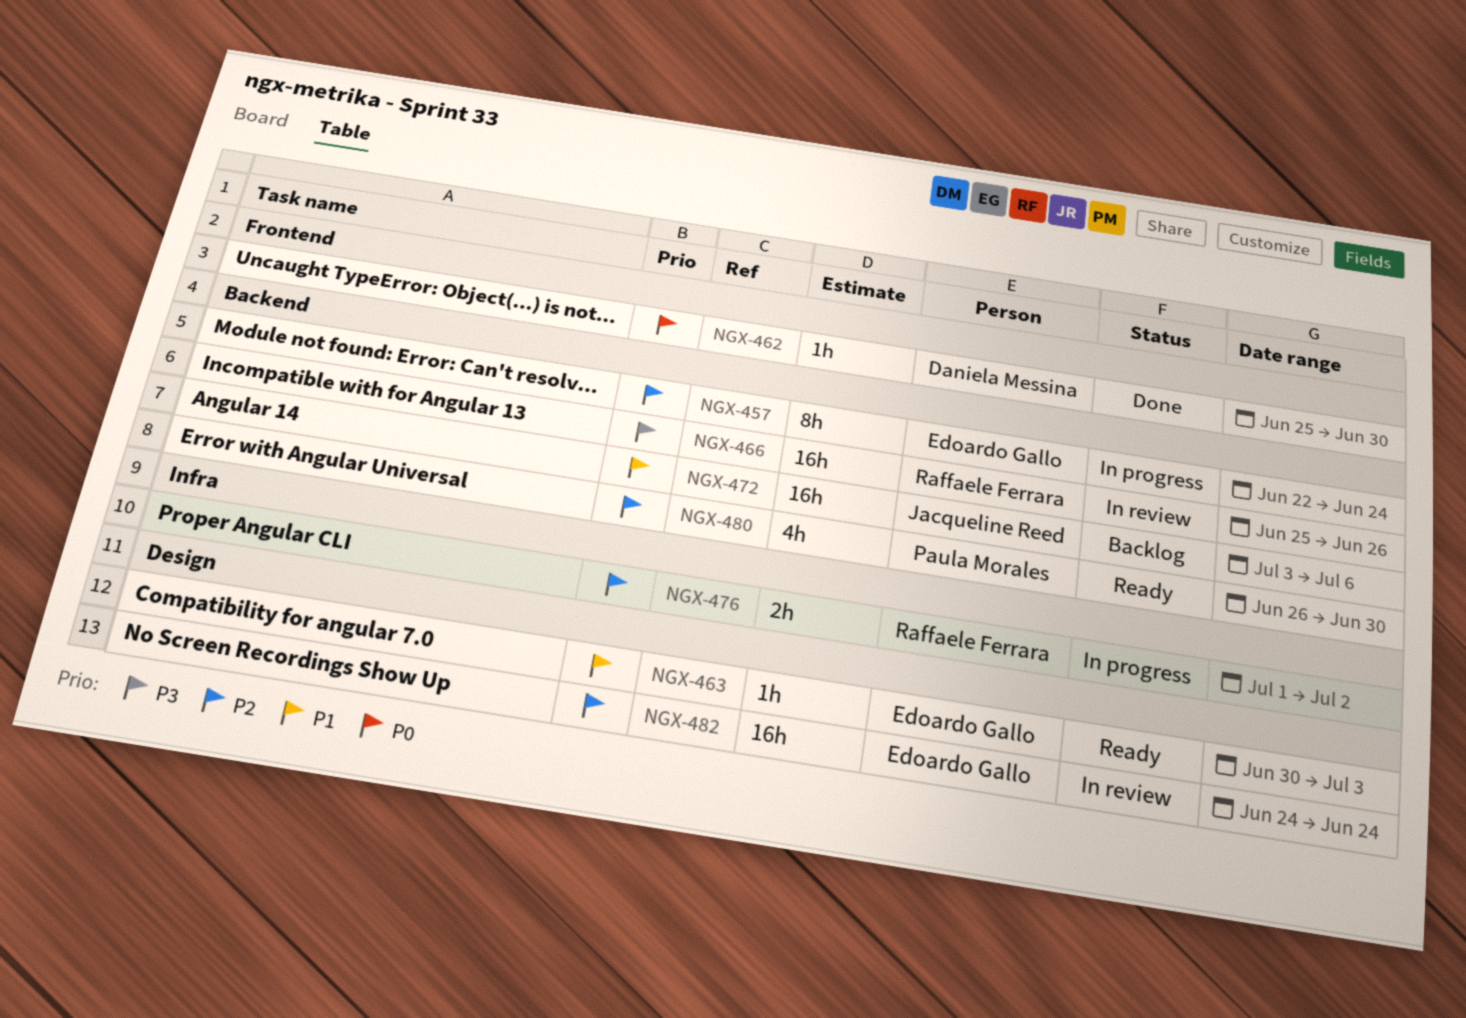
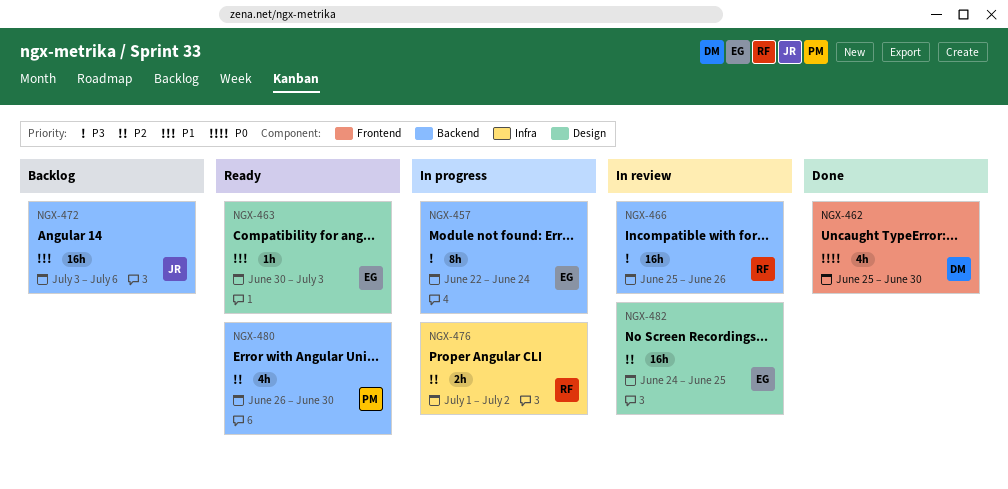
NGX-457, priority: P2 -> P3
NGX-462, estimate: 1h -> 4h
NGX-482, due: Jun 24 -> Jun 25

